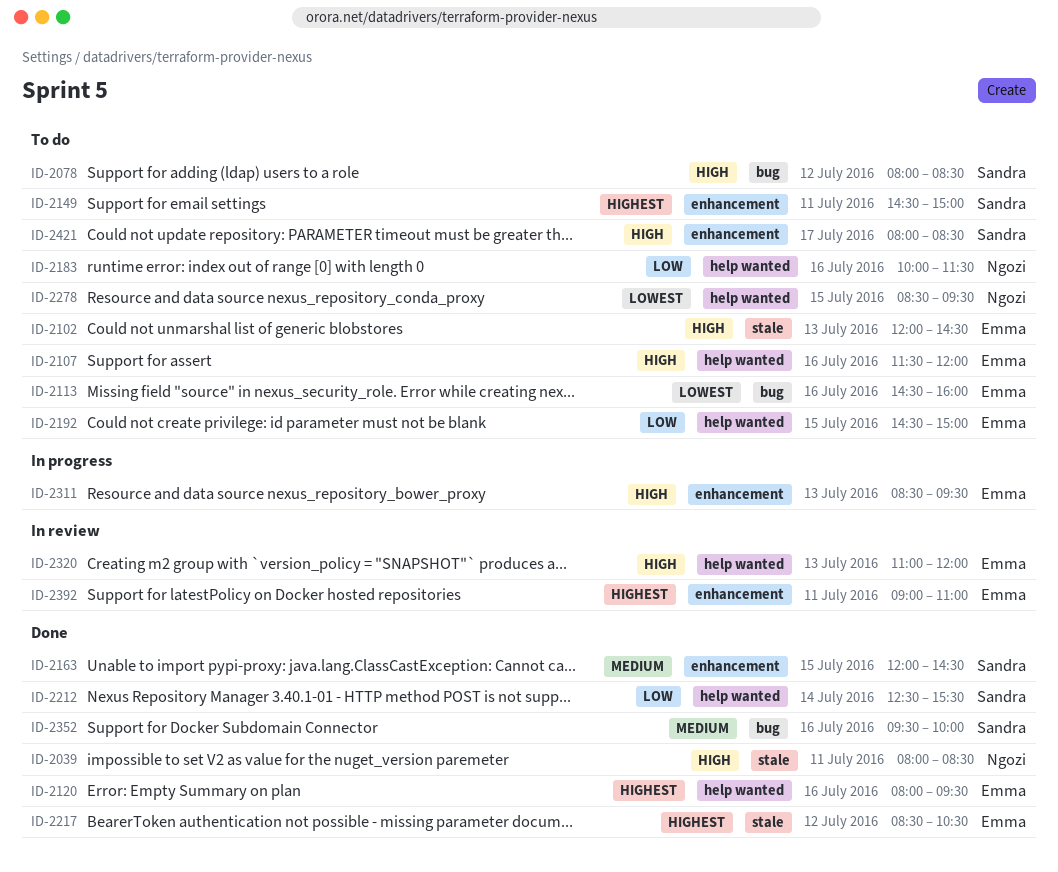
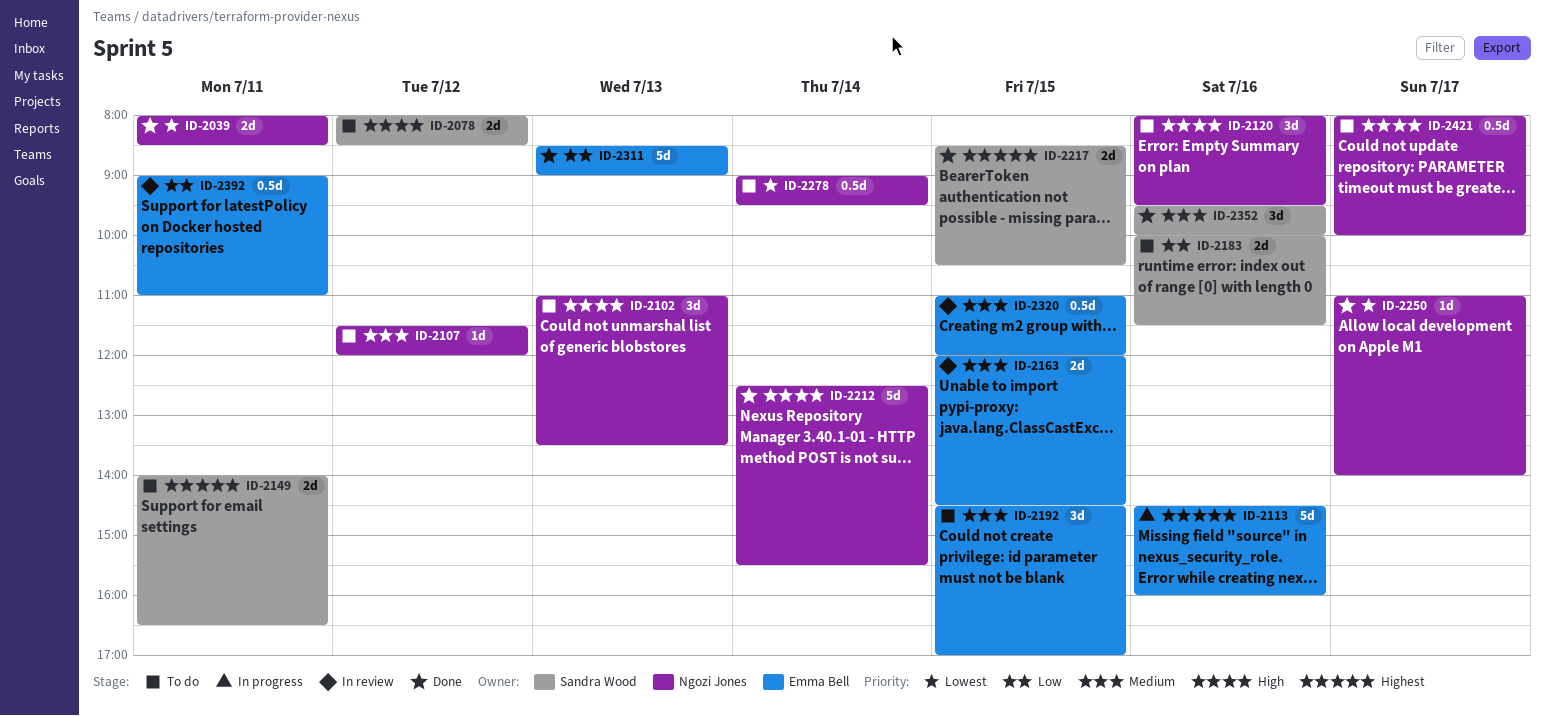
ID-2039, priority: High -> Lowest
ID-2102, owner: Emma Bell -> Ngozi Jones
ID-2102, begins: 12:00 -> 11:00
ID-2102, ends: 14:30 -> 13:30
ID-2107, owner: Emma Bell -> Ngozi Jones
ID-2107, priority: High -> Medium
ID-2107, day: Jul 16 -> Jul 12
ID-2113, status: To do -> In progress
ID-2113, priority: Lowest -> Highest
ID-2120, status: Done -> To do
ID-2120, owner: Emma Bell -> Ngozi Jones
ID-2120, priority: Highest -> High
ID-2149, begins: 14:30 -> 14:00
ID-2149, ends: 15:00 -> 16:30
ID-2163, status: Done -> In review
ID-2163, owner: Sandra Wood -> Emma Bell
ID-2183, owner: Ngozi Jones -> Sandra Wood
ID-2192, priority: Low -> Medium
ID-2192, ends: 15:00 -> 17:00
ID-2212, owner: Sandra Wood -> Ngozi Jones
ID-2212, priority: Low -> High
ID-2217, owner: Emma Bell -> Sandra Wood
ID-2217, day: Jul 12 -> Jul 15
ID-2250: none -> present
ID-2278, day: Jul 15 -> Jul 14
ID-2278, begins: 08:30 -> 09:00
ID-2311, status: In progress -> Done
ID-2311, priority: High -> Low
ID-2311, ends: 09:30 -> 09:00
ID-2320, priority: High -> Medium
ID-2320, day: Jul 13 -> Jul 15
ID-2392, priority: Highest -> Low
ID-2421, owner: Sandra Wood -> Ngozi Jones
ID-2421, ends: 08:30 -> 10:00

